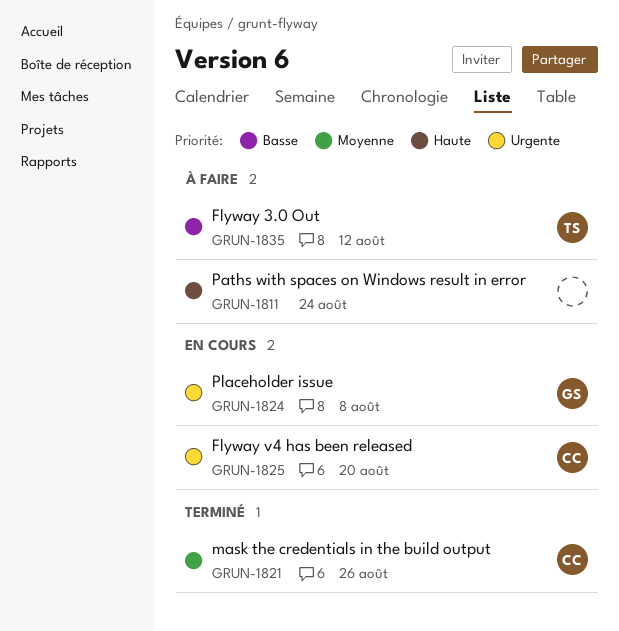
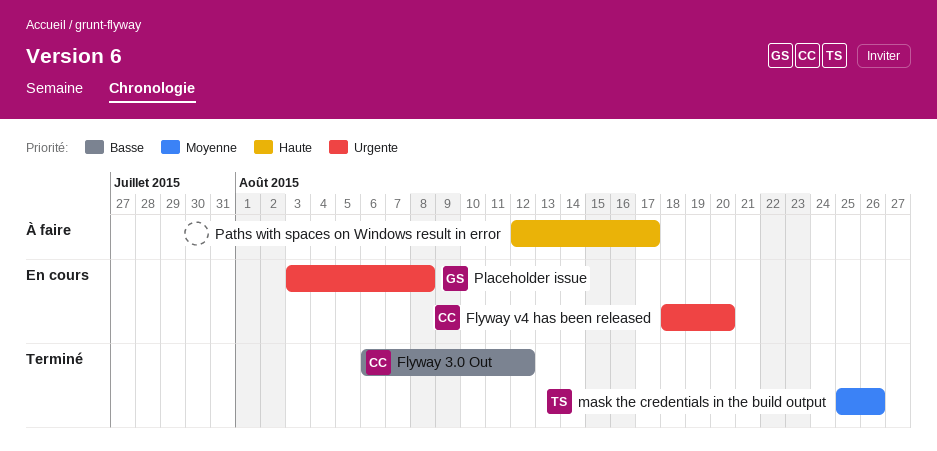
Flyway 3.0 Out, status: À faire -> Terminé
Flyway 3.0 Out, owner: TS -> CC
mask the credentials in the build output, owner: CC -> TS
Paths with spaces on Windows result in error, due: Aug 24 -> Aug 17

